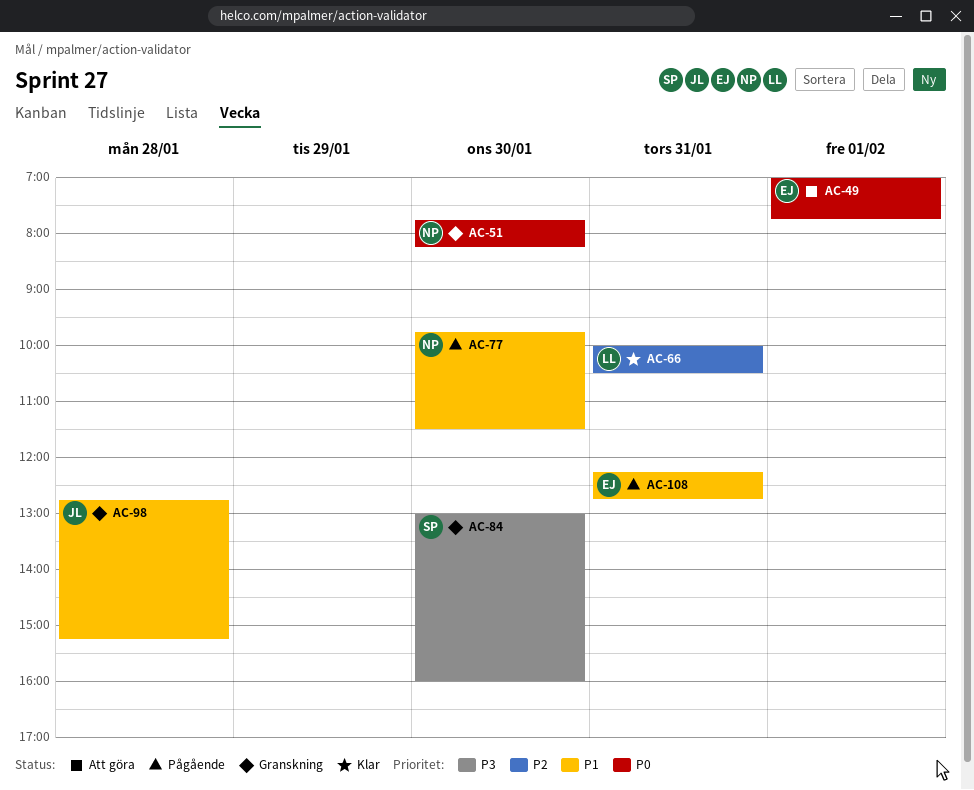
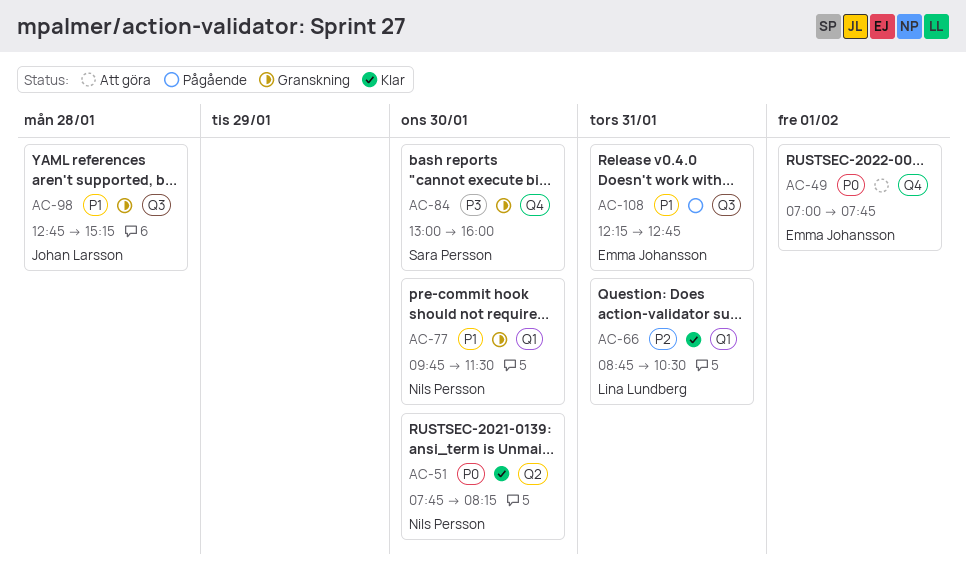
AC-51, status: Granskning -> Klar
AC-66, begins: 10:00 -> 08:45
AC-77, status: Pågående -> Granskning

